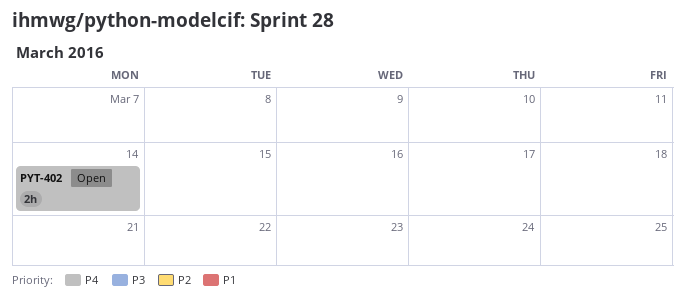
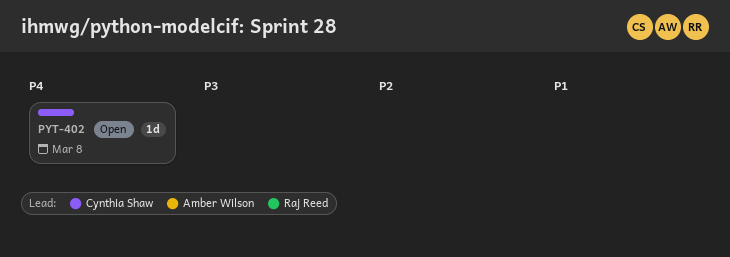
PYT-402, estimate: 2h -> 1d
PYT-402, due: Mar 14 -> Mar 8

